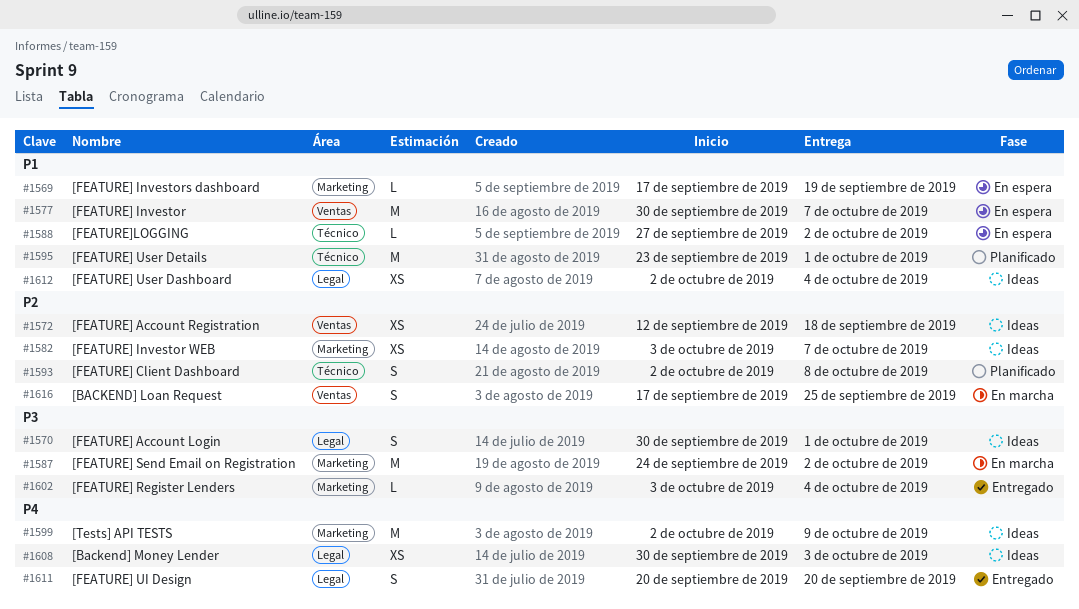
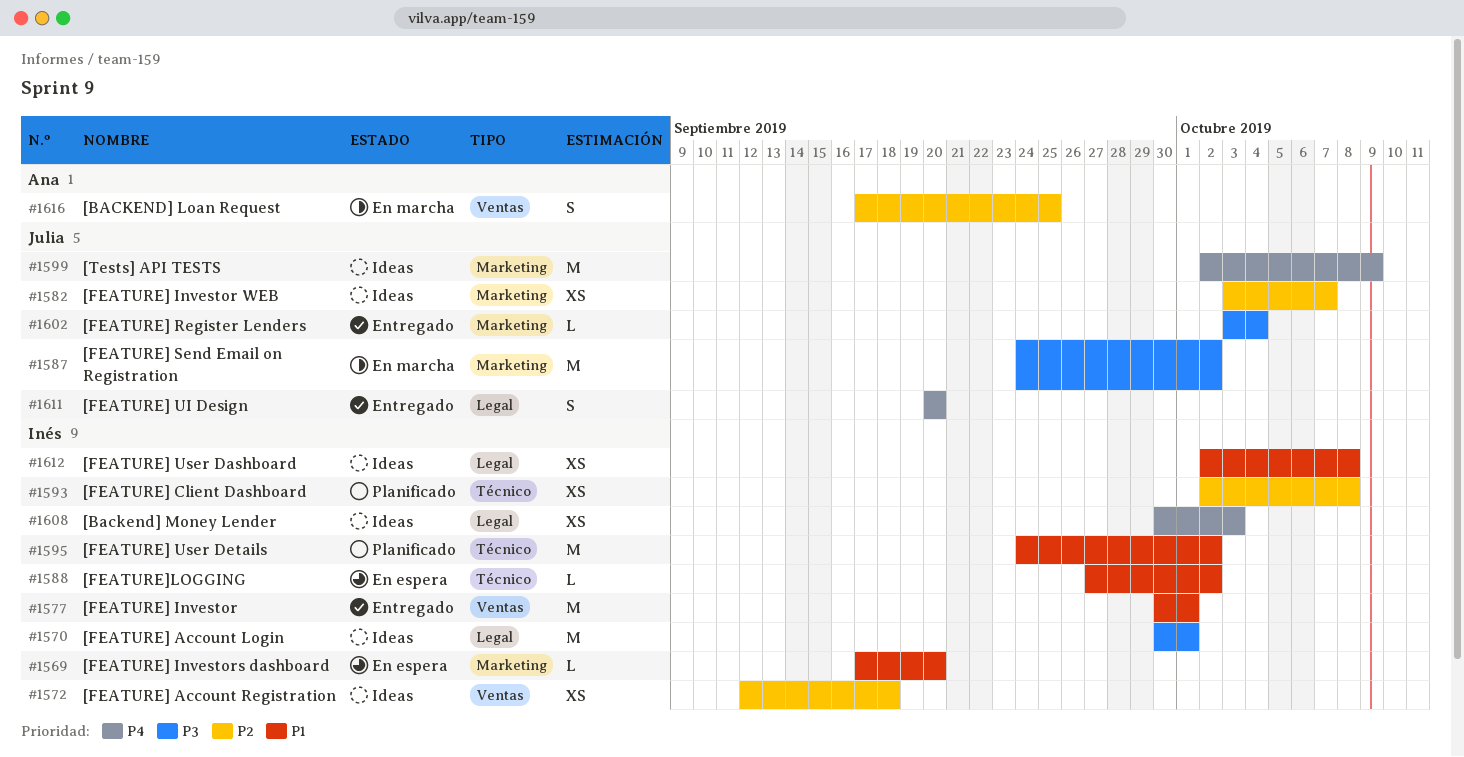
#1569, due: Sep 19 -> Sep 20
#1570, estimate: S -> M
#1577, status: En espera -> Entregado
#1577, due: Oct 7 -> Oct 1
#1593, estimate: S -> XS
#1595, start: Sep 23 -> Sep 24
#1595, due: Oct 1 -> Oct 2
#1612, due: Oct 4 -> Oct 8

